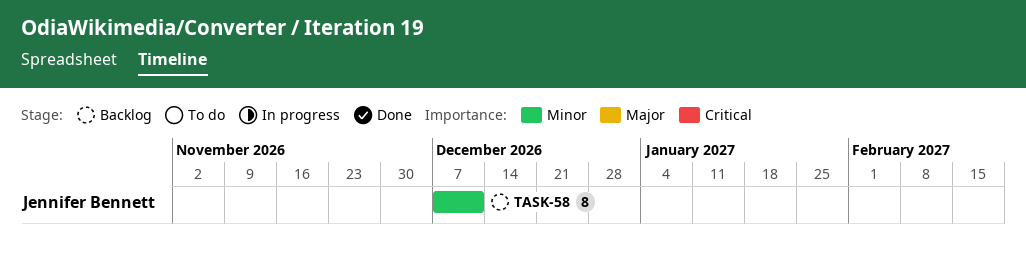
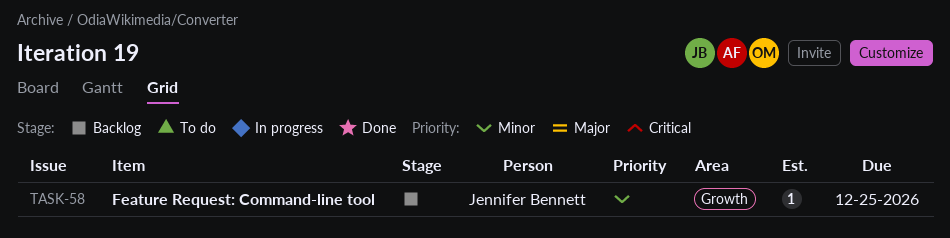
TASK-58, estimate: 8 -> 1
TASK-58, due: Dec 11 -> Dec 25

